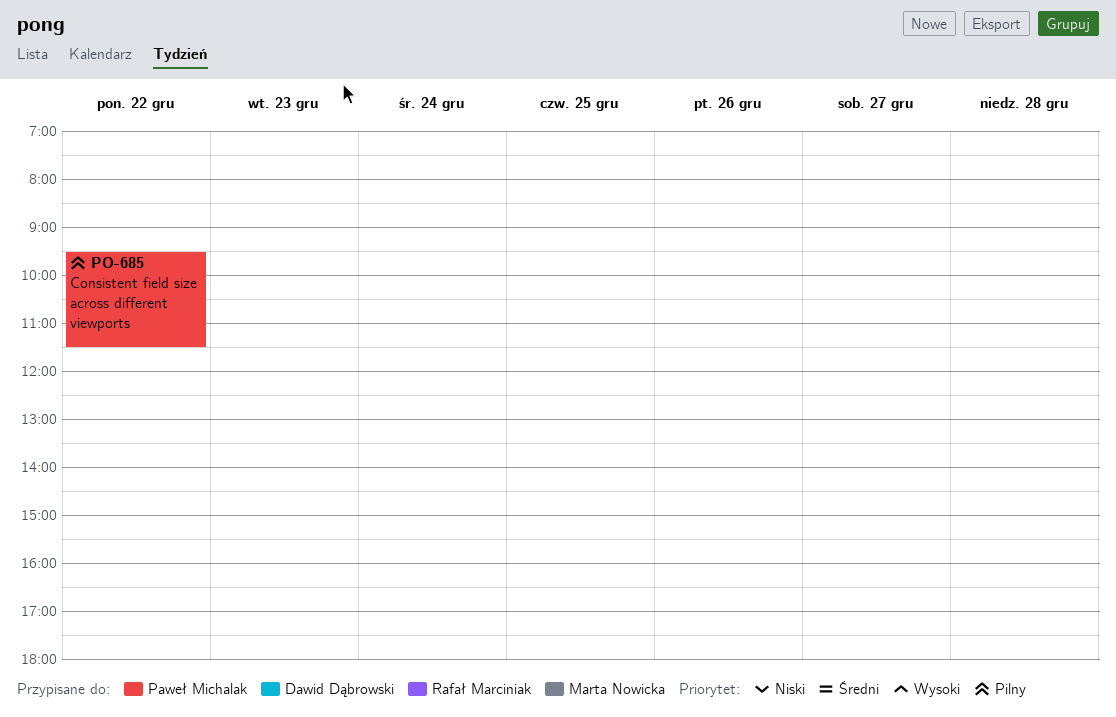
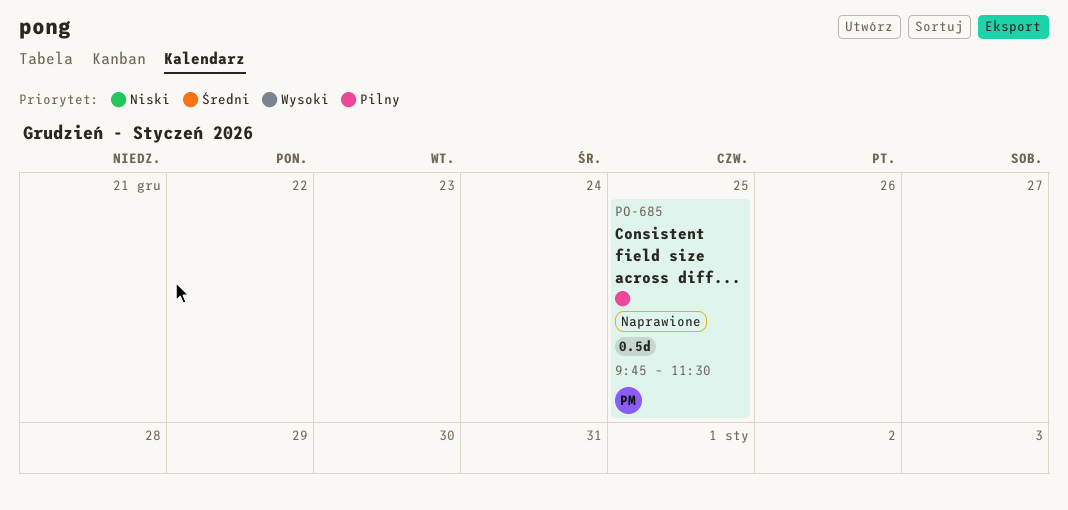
PO-685, day: Dec 22 -> Dec 25
PO-685, begins: 09:30 -> 09:45

